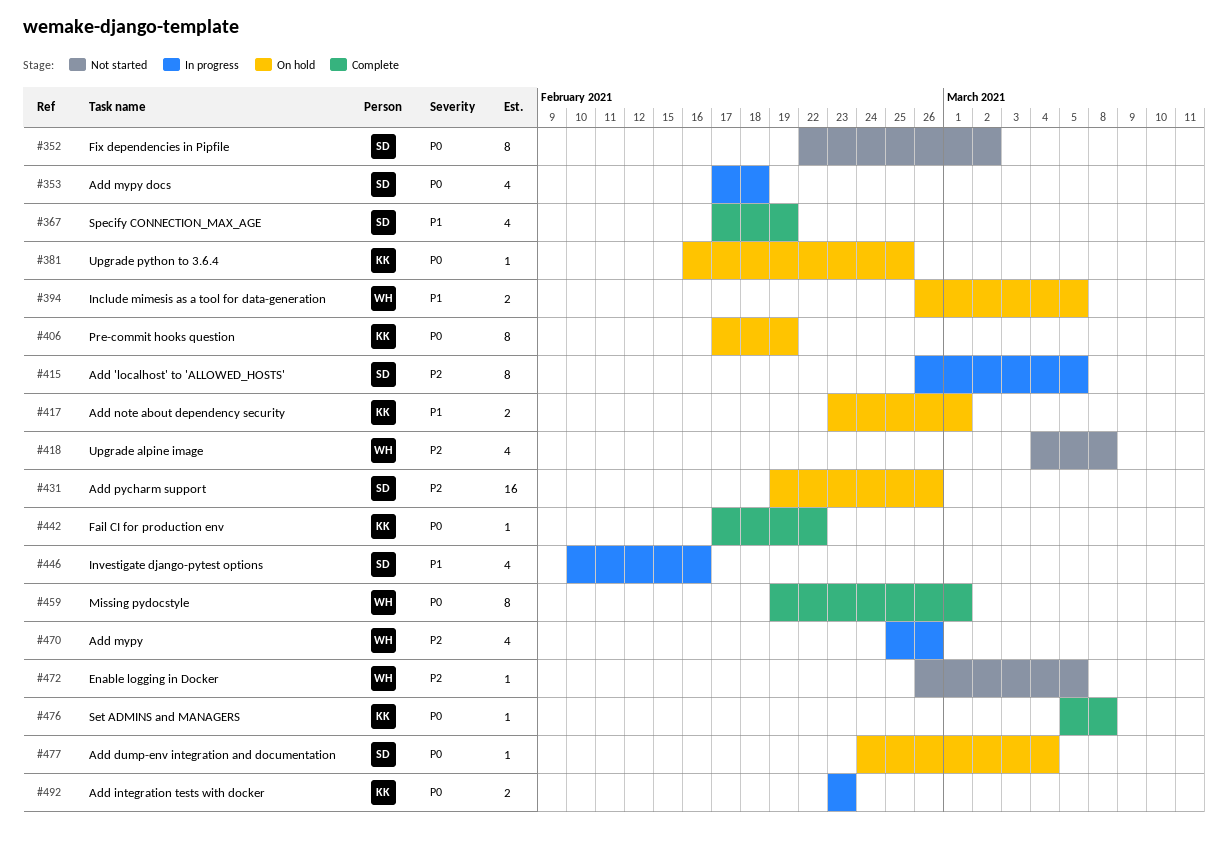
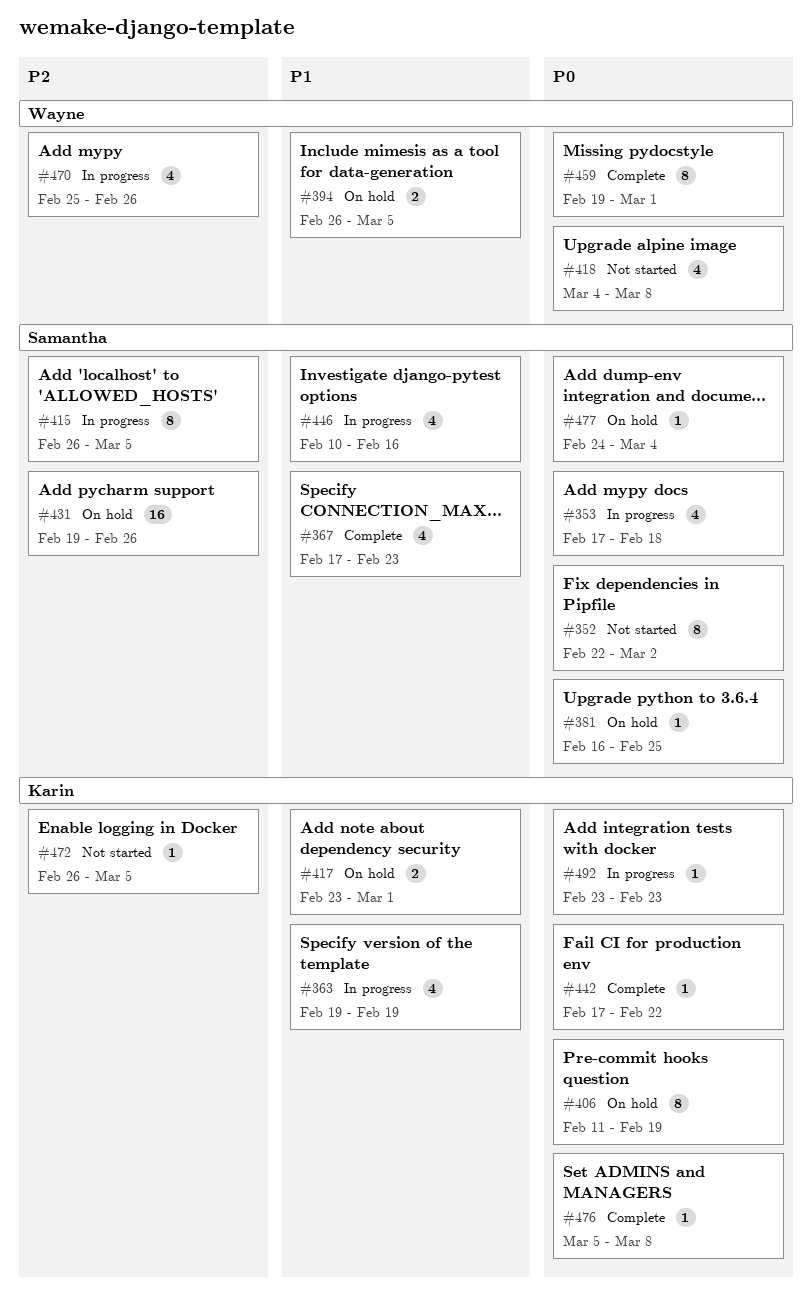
#363: none -> present
#367, due: Feb 19 -> Feb 23
#381, owner: Karin -> Samantha
#406, start: Feb 17 -> Feb 11
#418, priority: P2 -> P0
#472, owner: Wayne -> Karin
#492, estimate: 2 -> 1

